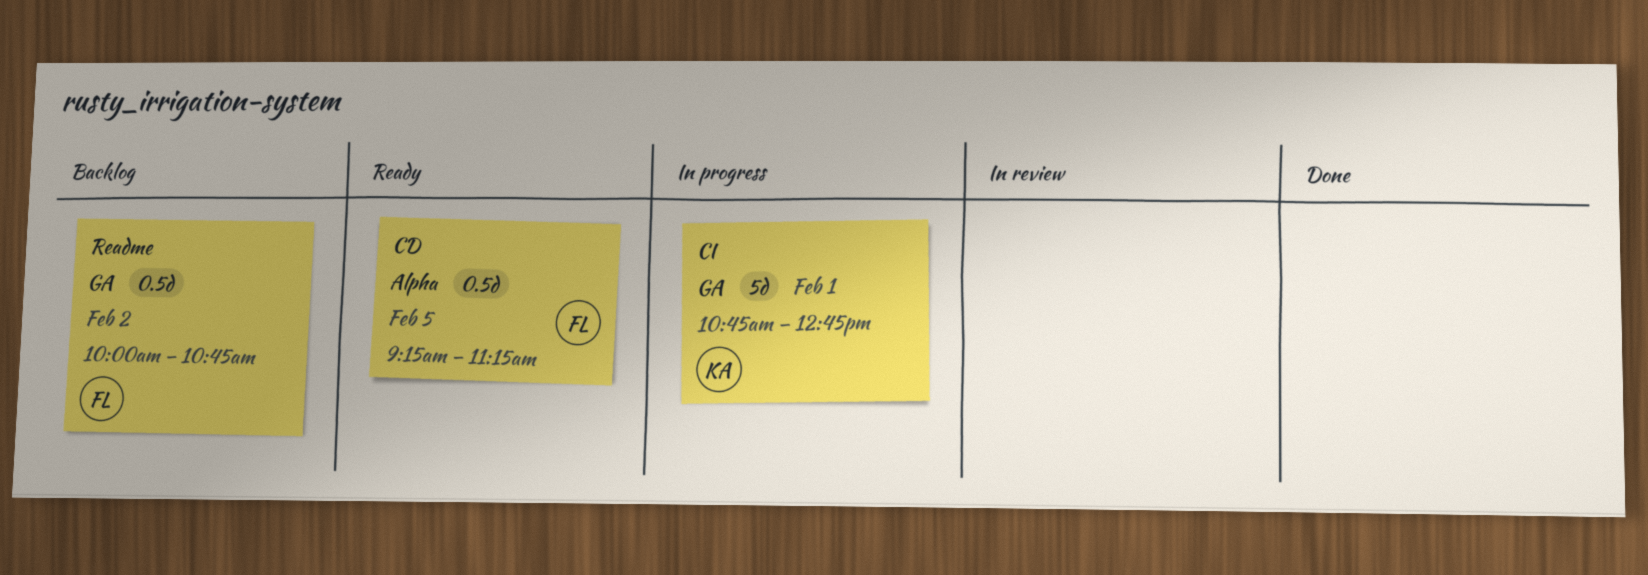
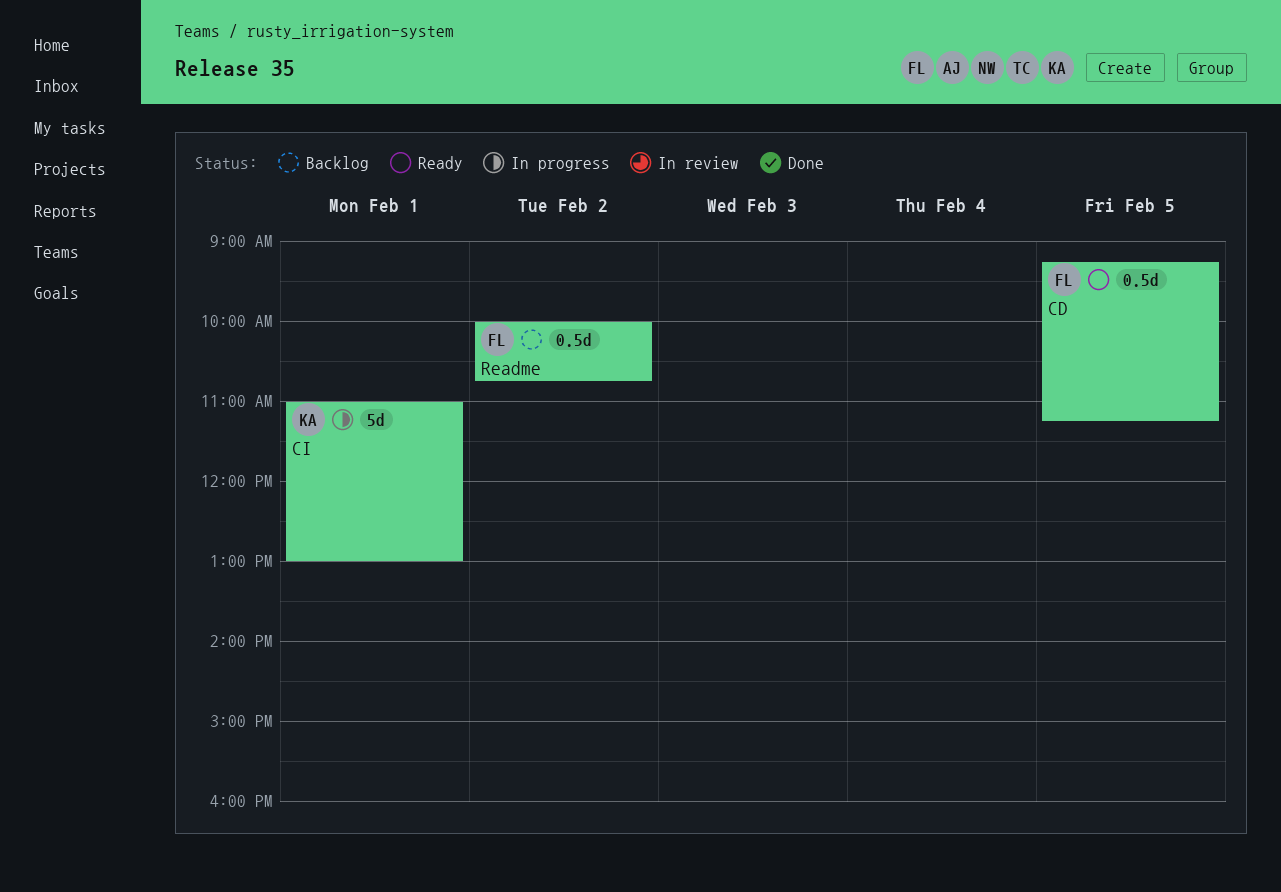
CI, begins: 10:45 -> 11:00
CI, ends: 12:45 -> 13:00

